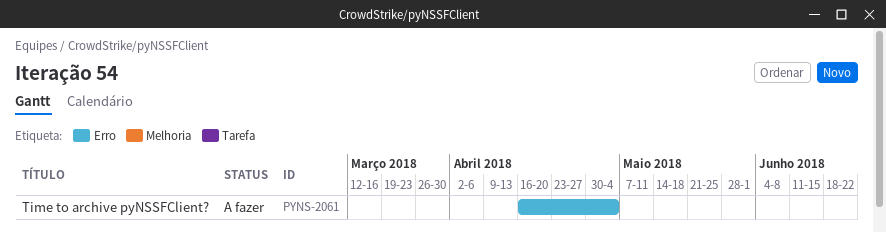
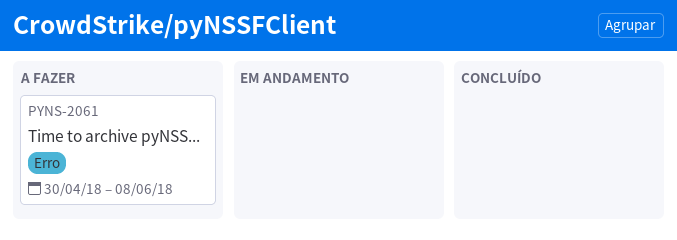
PYNS-2061, start: Apr 16 -> Apr 30
PYNS-2061, due: May 4 -> Jun 8

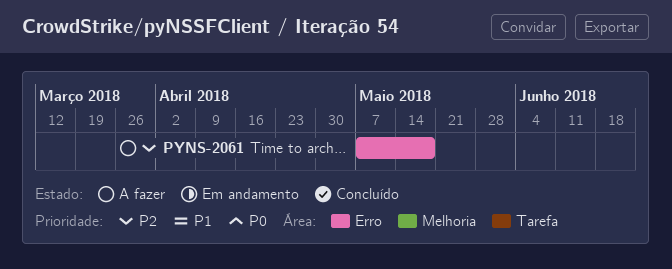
PYNS-2061, start: Apr 30 -> May 7
PYNS-2061, due: Jun 8 -> May 18

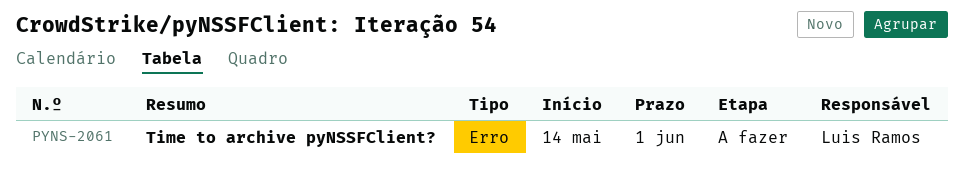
PYNS-2061, start: May 7 -> May 14
PYNS-2061, due: May 18 -> Jun 1

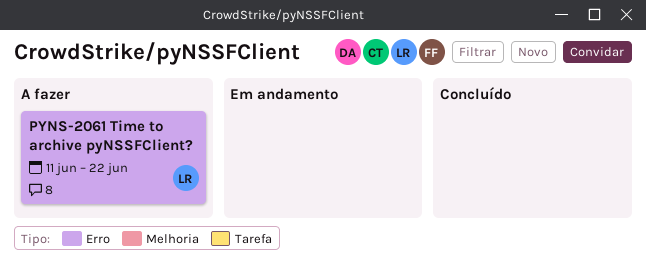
PYNS-2061, start: May 14 -> Jun 11
PYNS-2061, due: Jun 1 -> Jun 22

